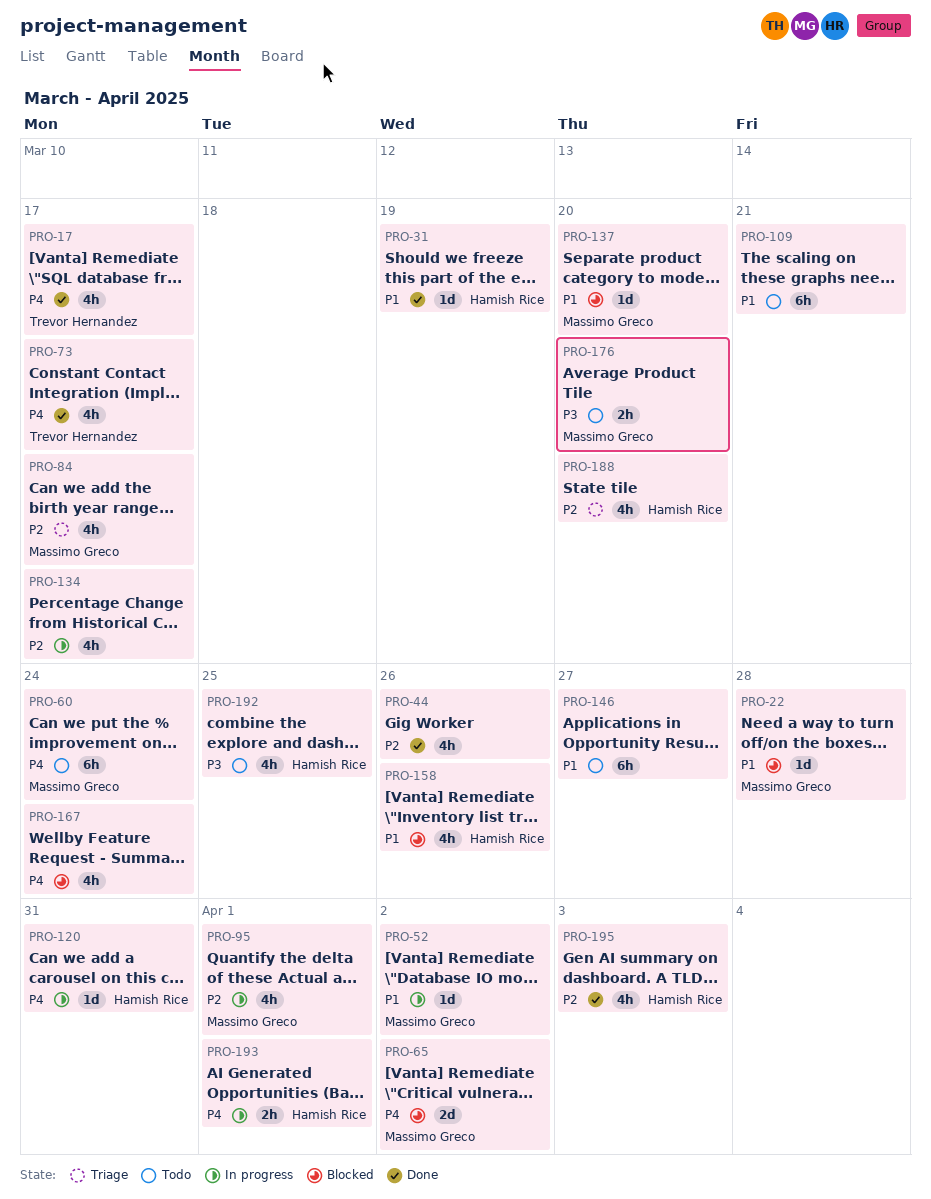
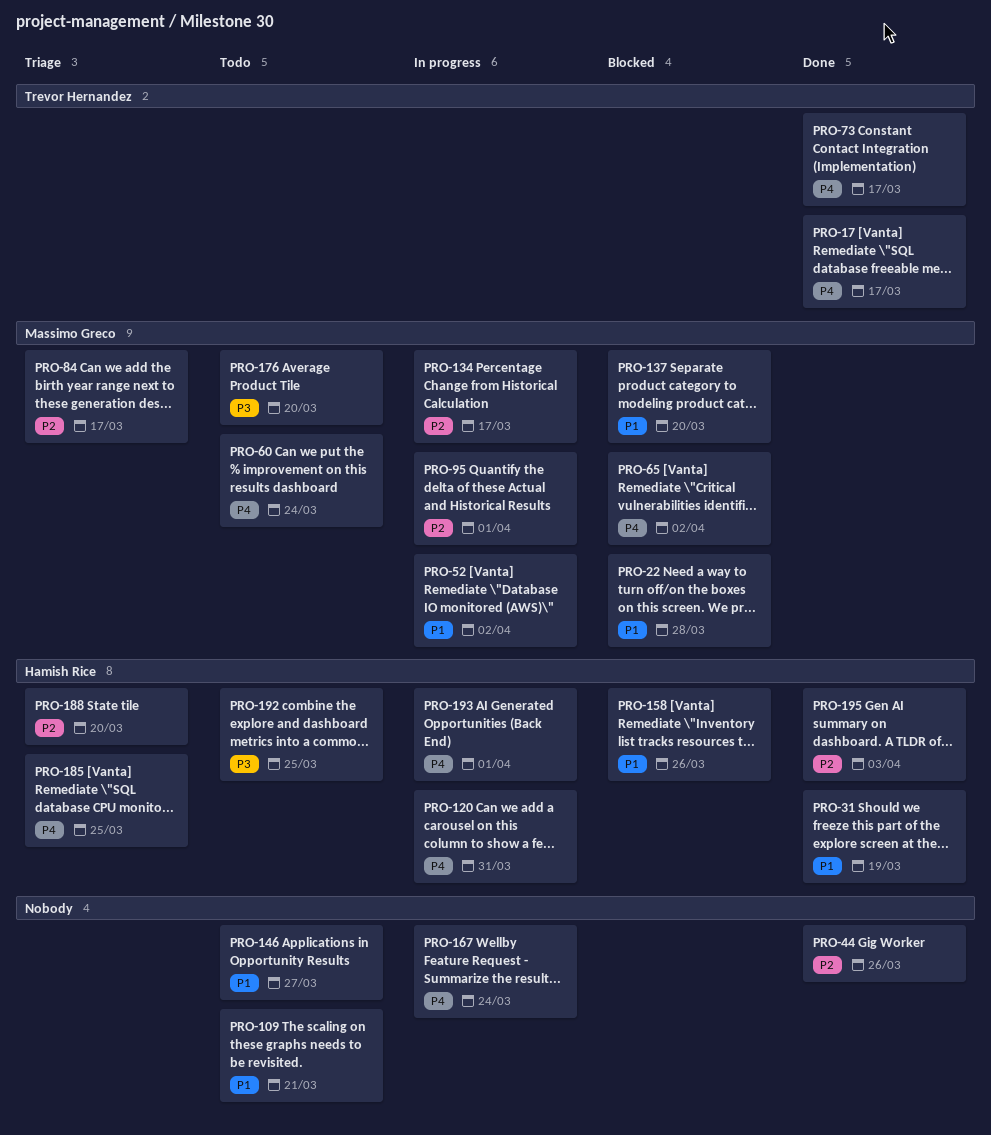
PRO-134, owner: none -> Massimo Greco
PRO-167, status: Blocked -> In progress
PRO-185: none -> present

